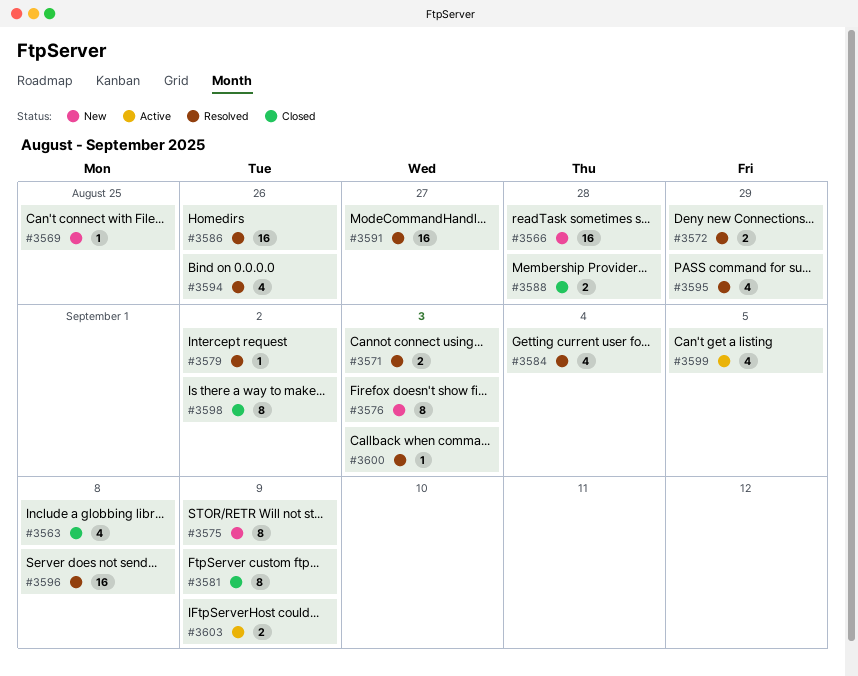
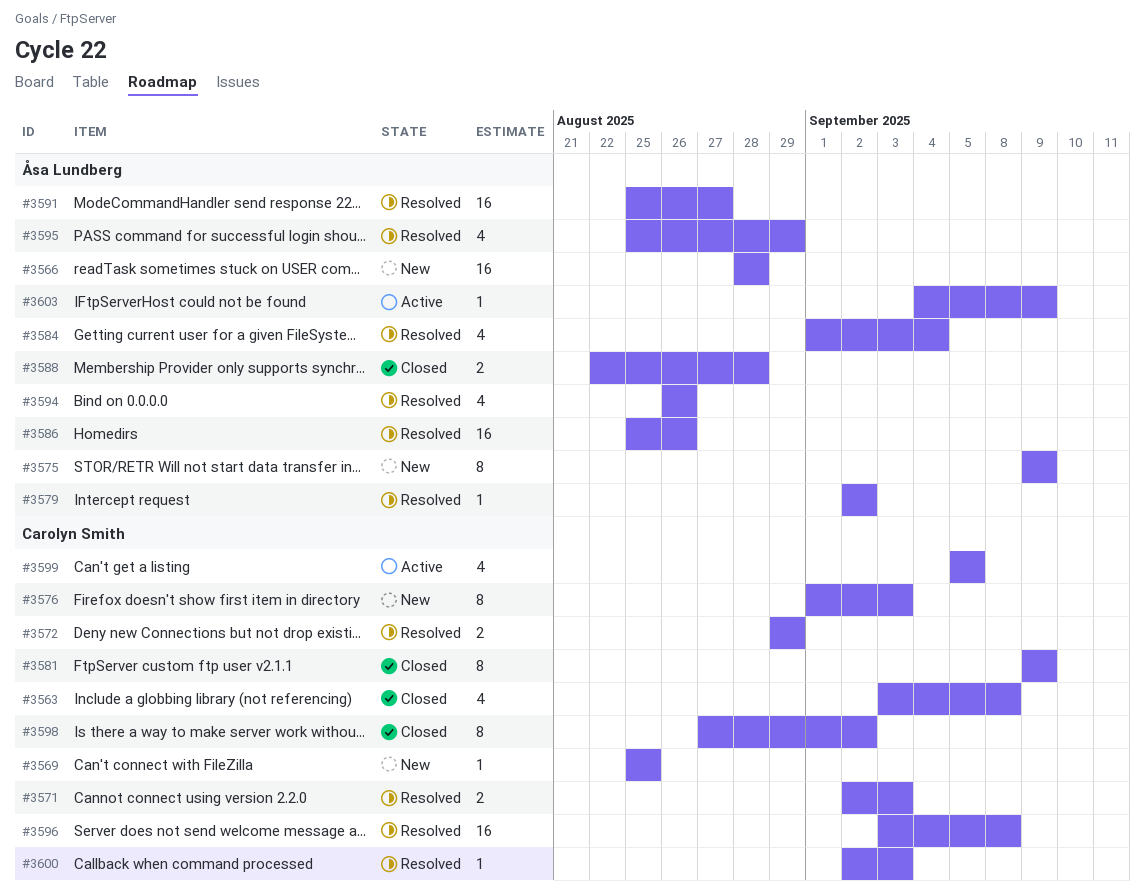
#3603, estimate: 2 -> 1

